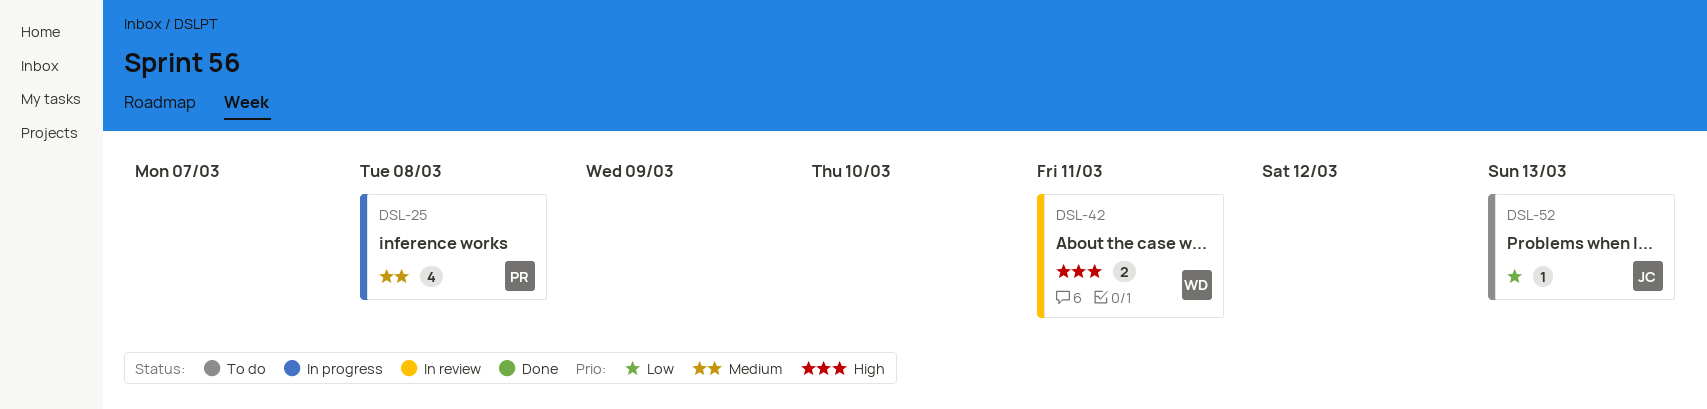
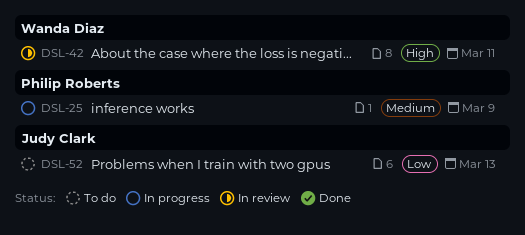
DSL-25, due: Mar 8 -> Mar 9

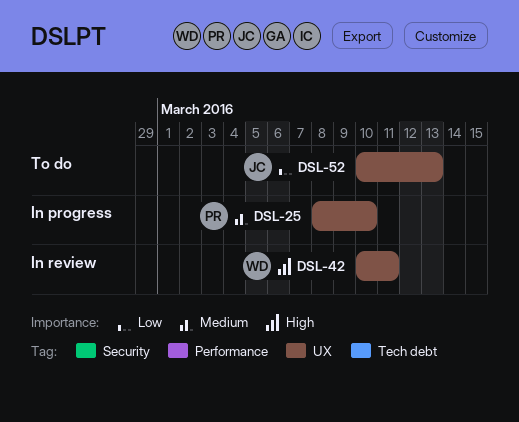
DSL-25, due: Mar 9 -> Mar 10

